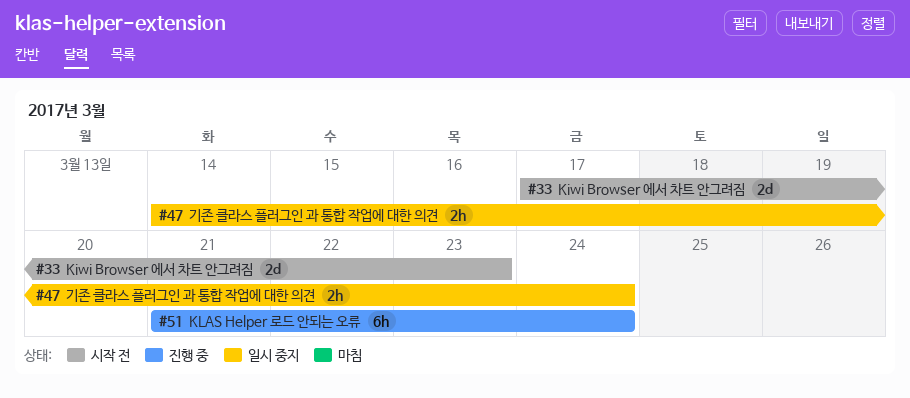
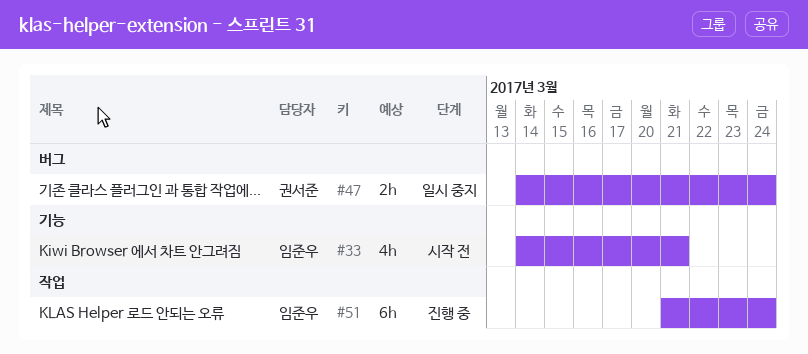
#33, estimate: 2d -> 4h
#33, start: Mar 17 -> Mar 14
#33, due: Mar 23 -> Mar 21

